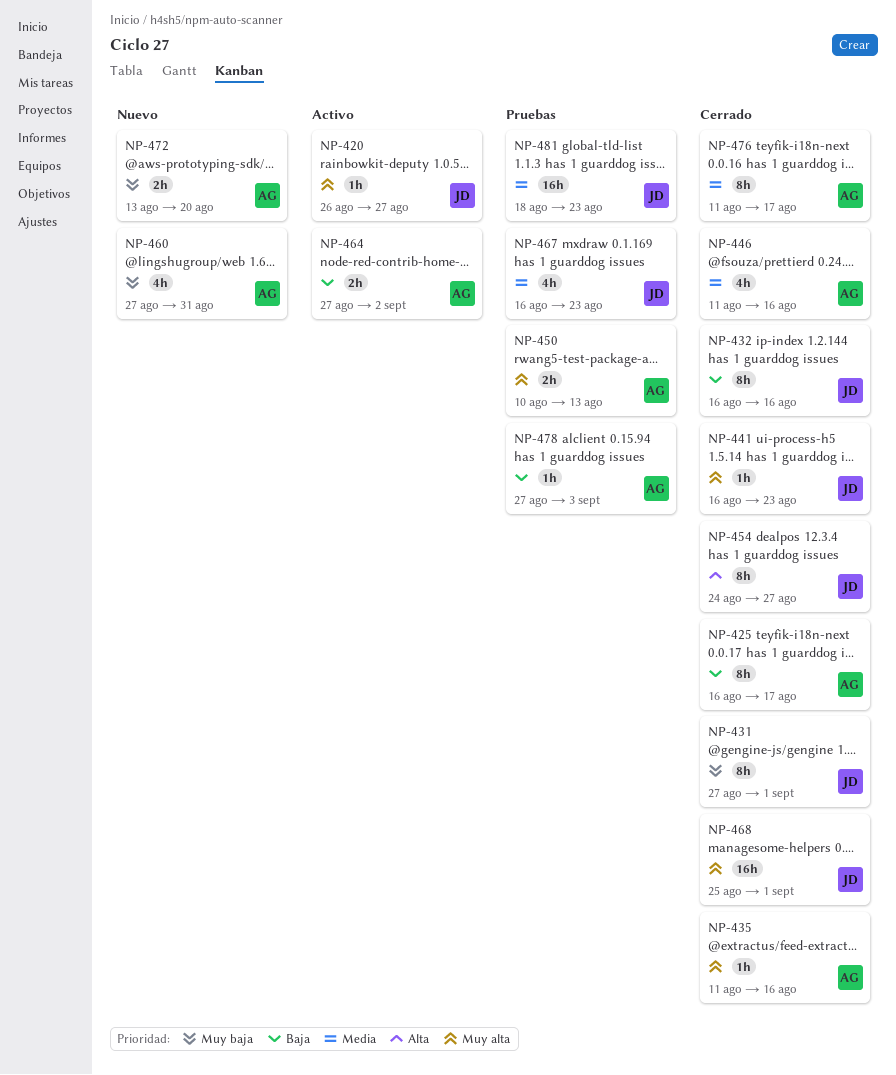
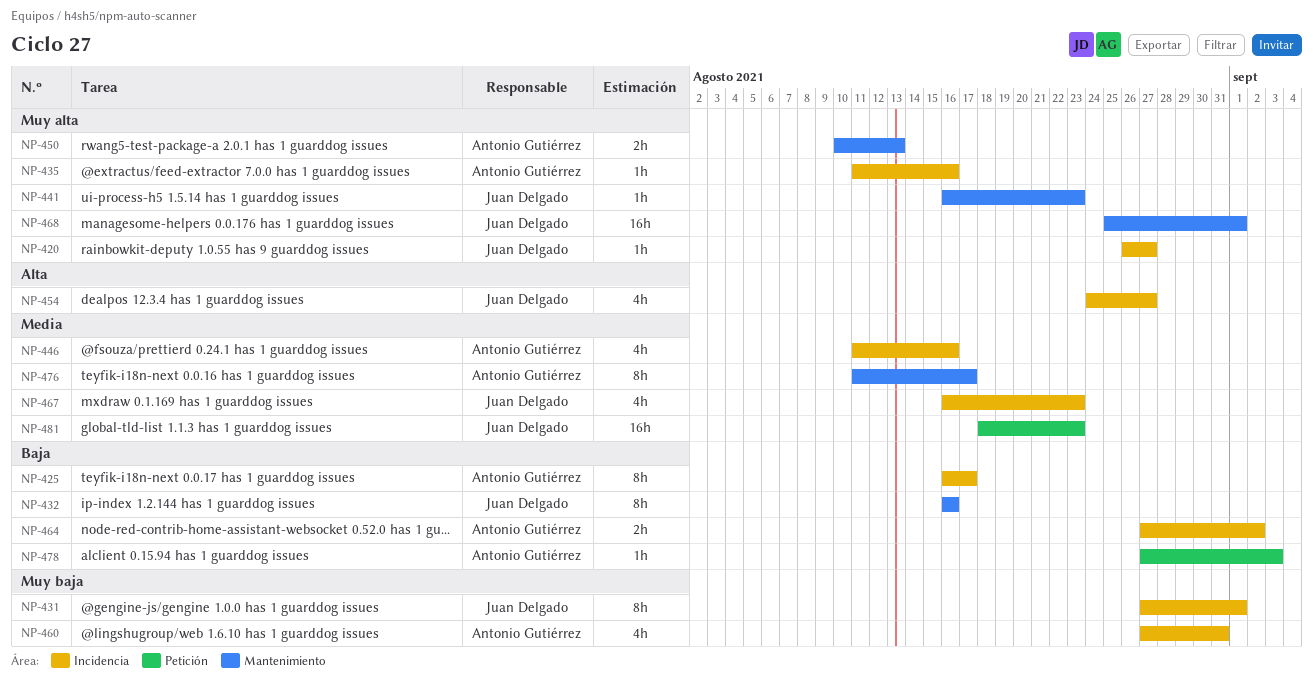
NP-454, estimate: 8h -> 4h
NP-472: present -> none

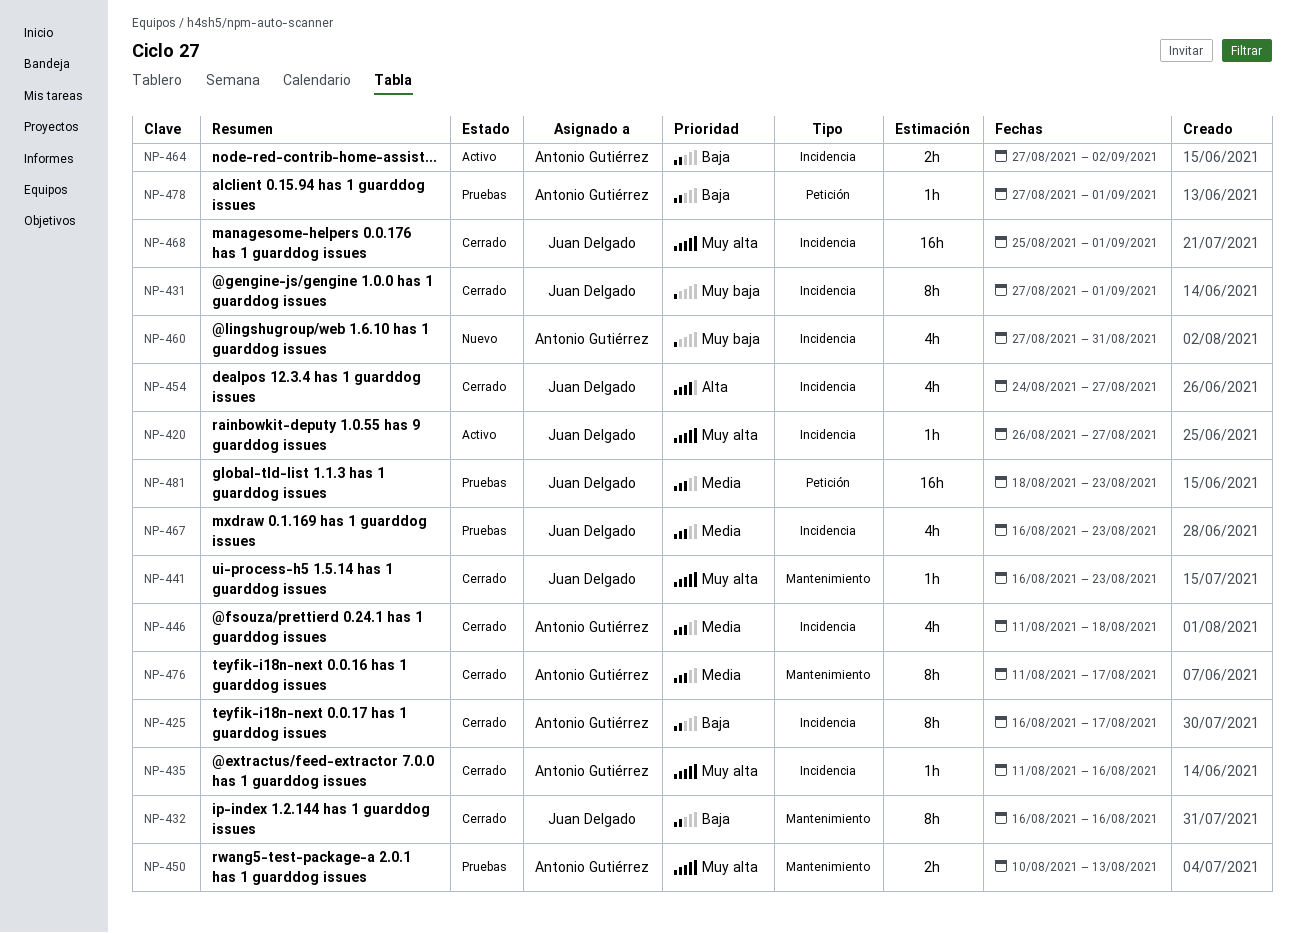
NP-446, due: Aug 16 -> Aug 18
NP-468, label: Mantenimiento -> Incidencia
NP-478, due: Sep 3 -> Sep 1

